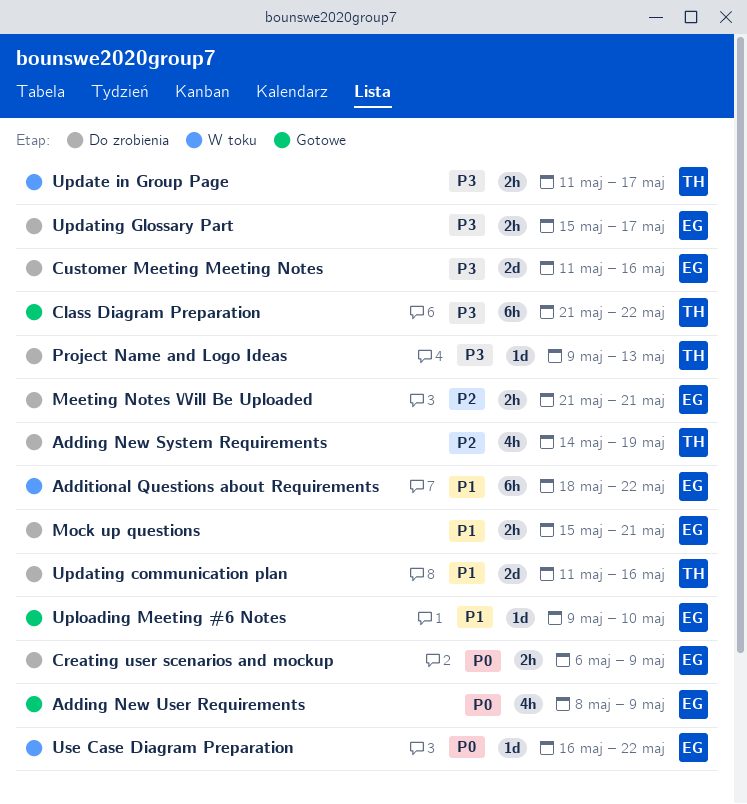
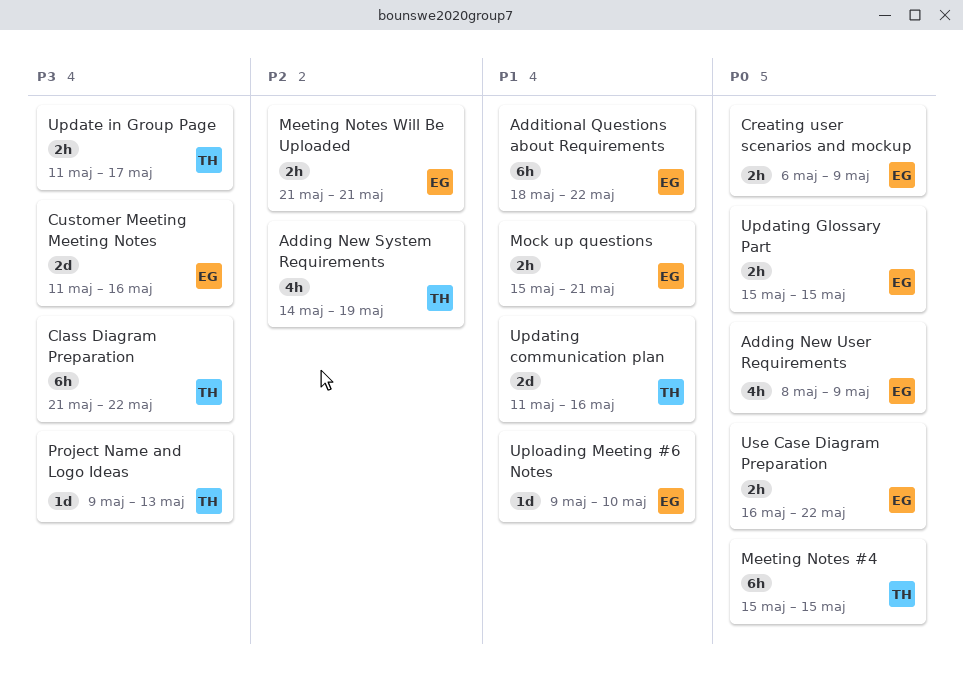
Meeting Notes #4: none -> present
Updating Glossary Part, priority: P3 -> P0
Updating Glossary Part, due: May 17 -> May 15
Use Case Diagram Preparation, estimate: 1d -> 2h

